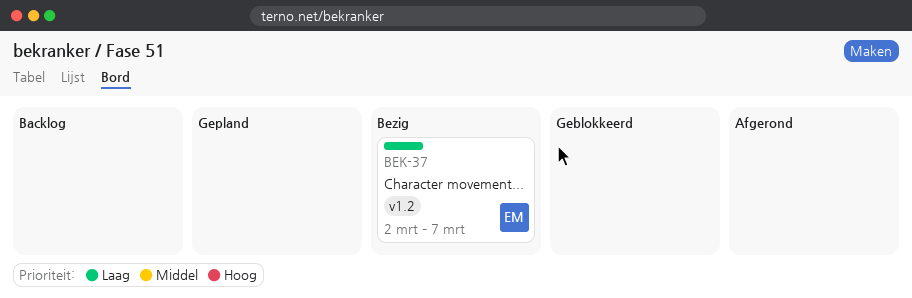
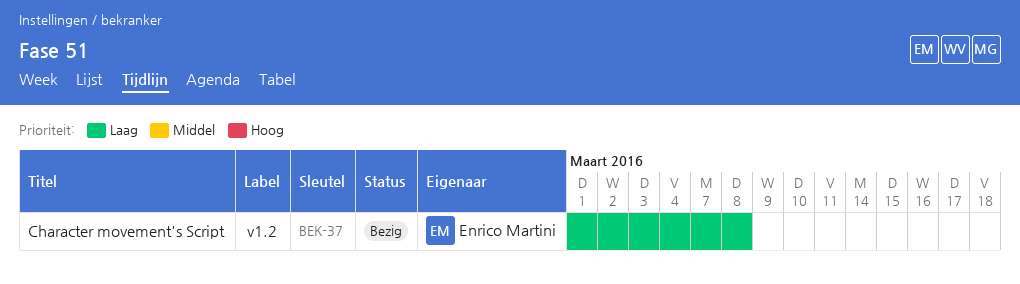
BEK-37, start: Mar 2 -> Mar 1
BEK-37, due: Mar 7 -> Mar 8

